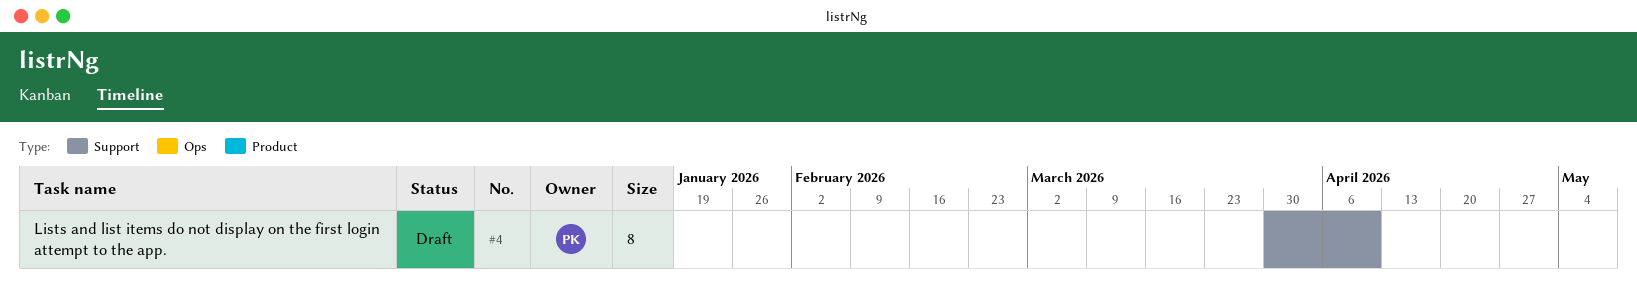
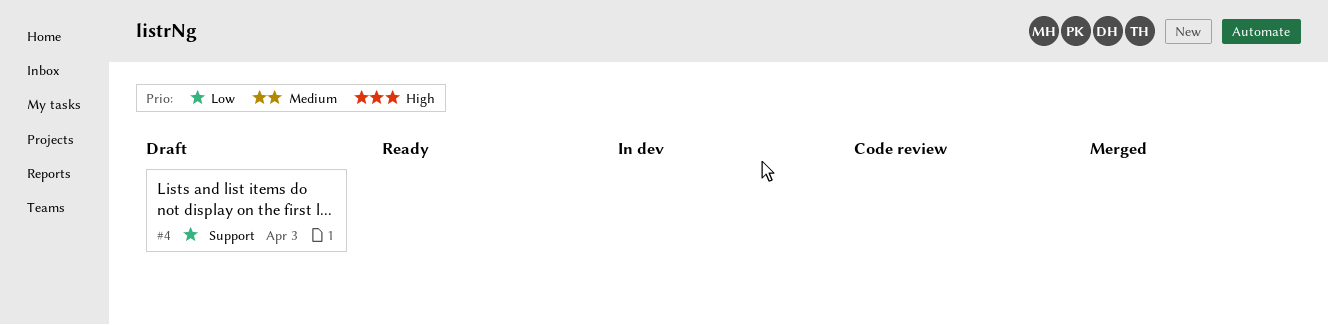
#4, due: Apr 10 -> Apr 3

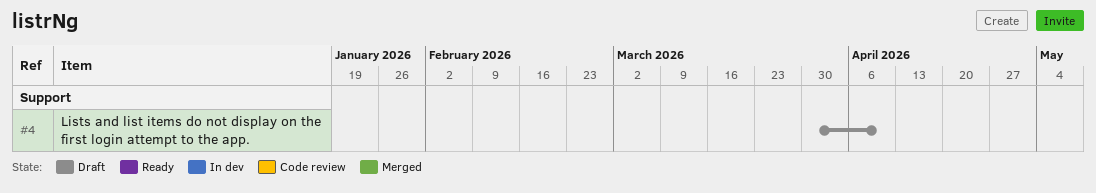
#4, due: Apr 3 -> Apr 10

